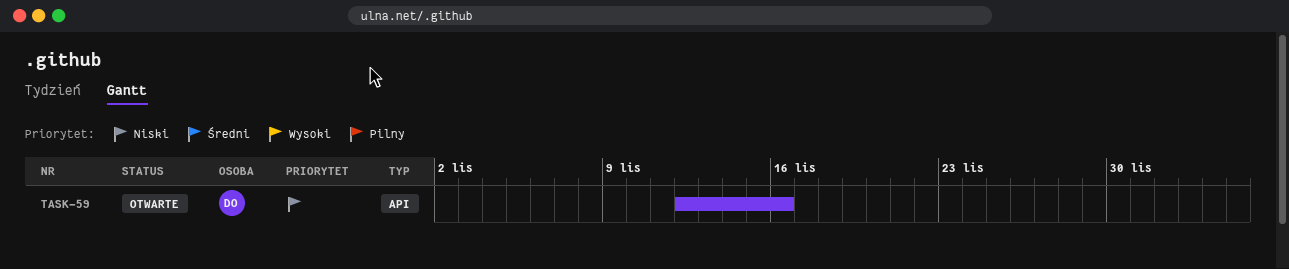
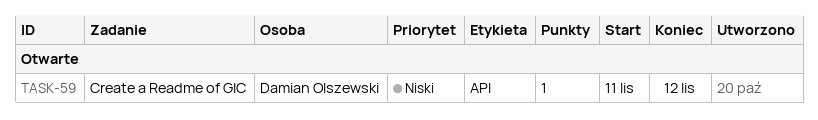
TASK-59, start: Nov 12 -> Nov 11
TASK-59, due: Nov 16 -> Nov 12

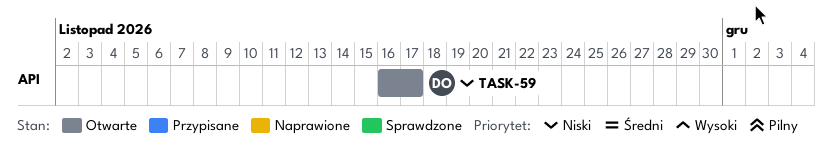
TASK-59, start: Nov 11 -> Nov 16
TASK-59, due: Nov 12 -> Nov 17

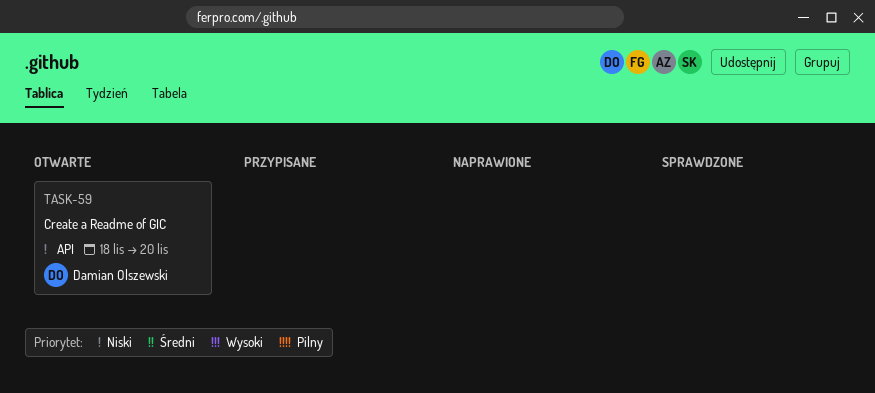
TASK-59, start: Nov 16 -> Nov 18
TASK-59, due: Nov 17 -> Nov 20

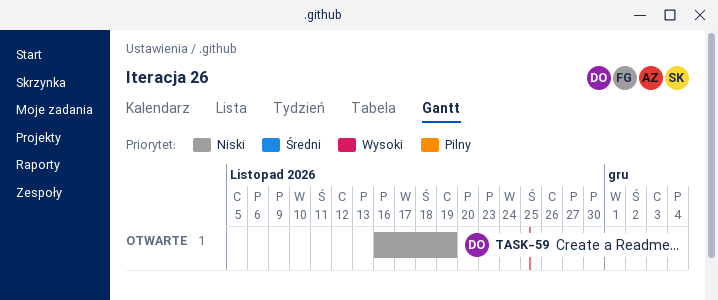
TASK-59, start: Nov 18 -> Nov 16
TASK-59, due: Nov 20 -> Nov 19

